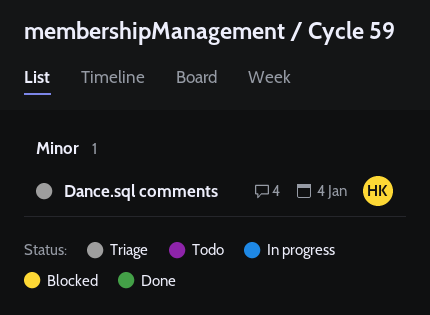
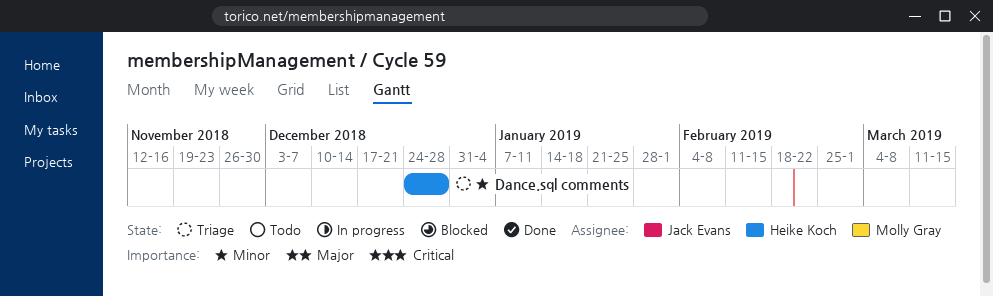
Dance.sql comments, due: Jan 4 -> Dec 28

